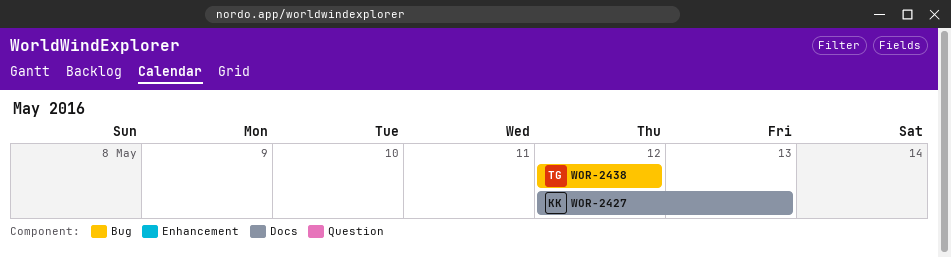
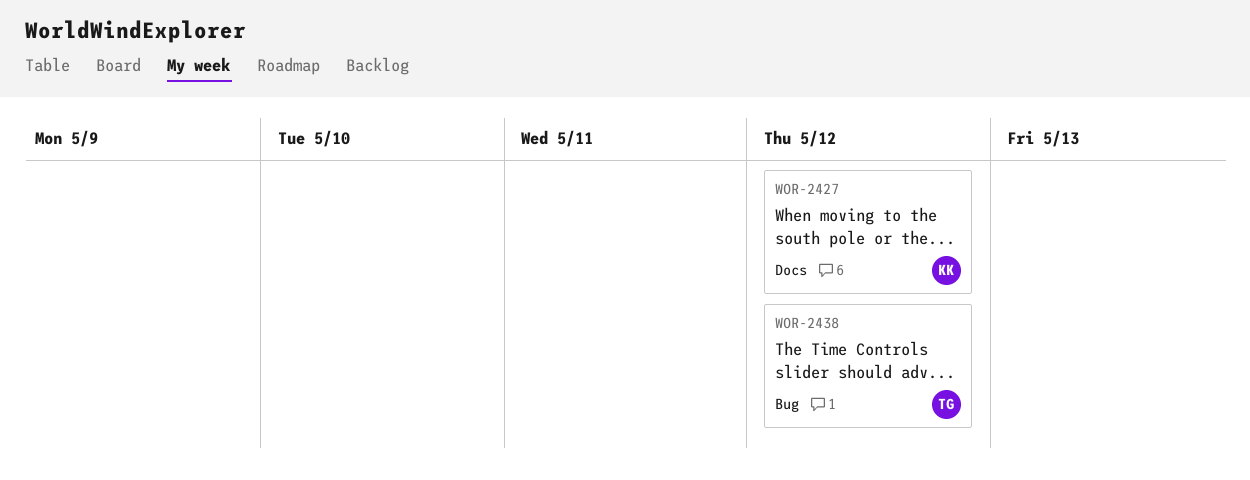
WOR-2427, due: May 13 -> May 12

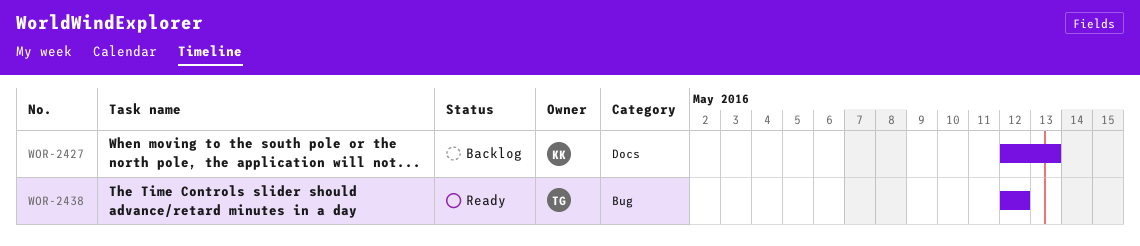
WOR-2427, due: May 12 -> May 13

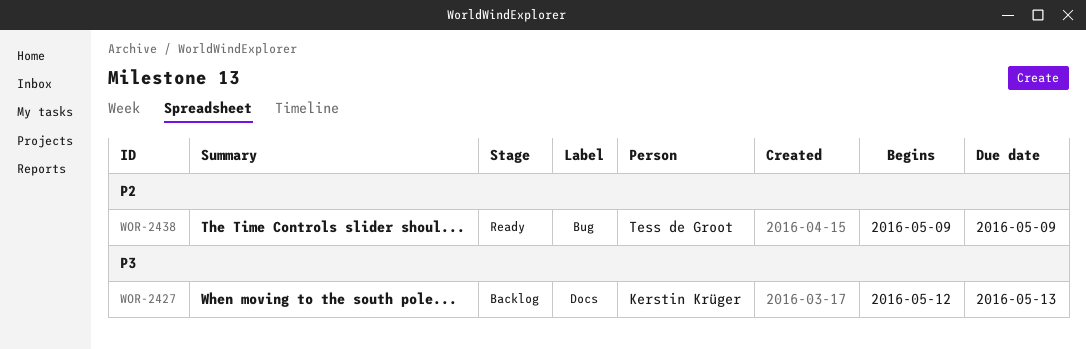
WOR-2438, start: May 12 -> May 9
WOR-2438, due: May 12 -> May 9

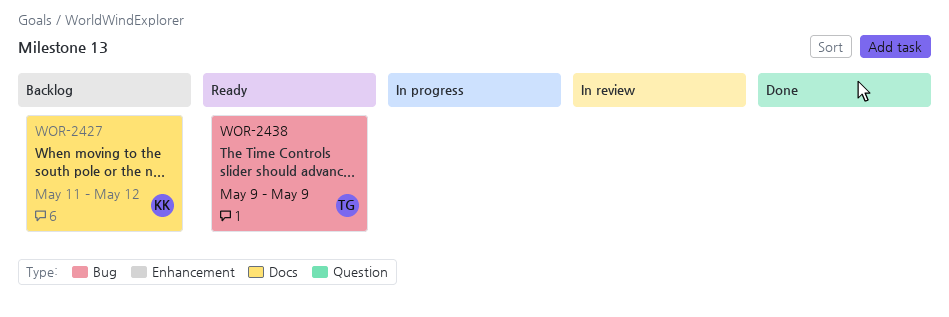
WOR-2427, start: May 12 -> May 11
WOR-2427, due: May 13 -> May 12

